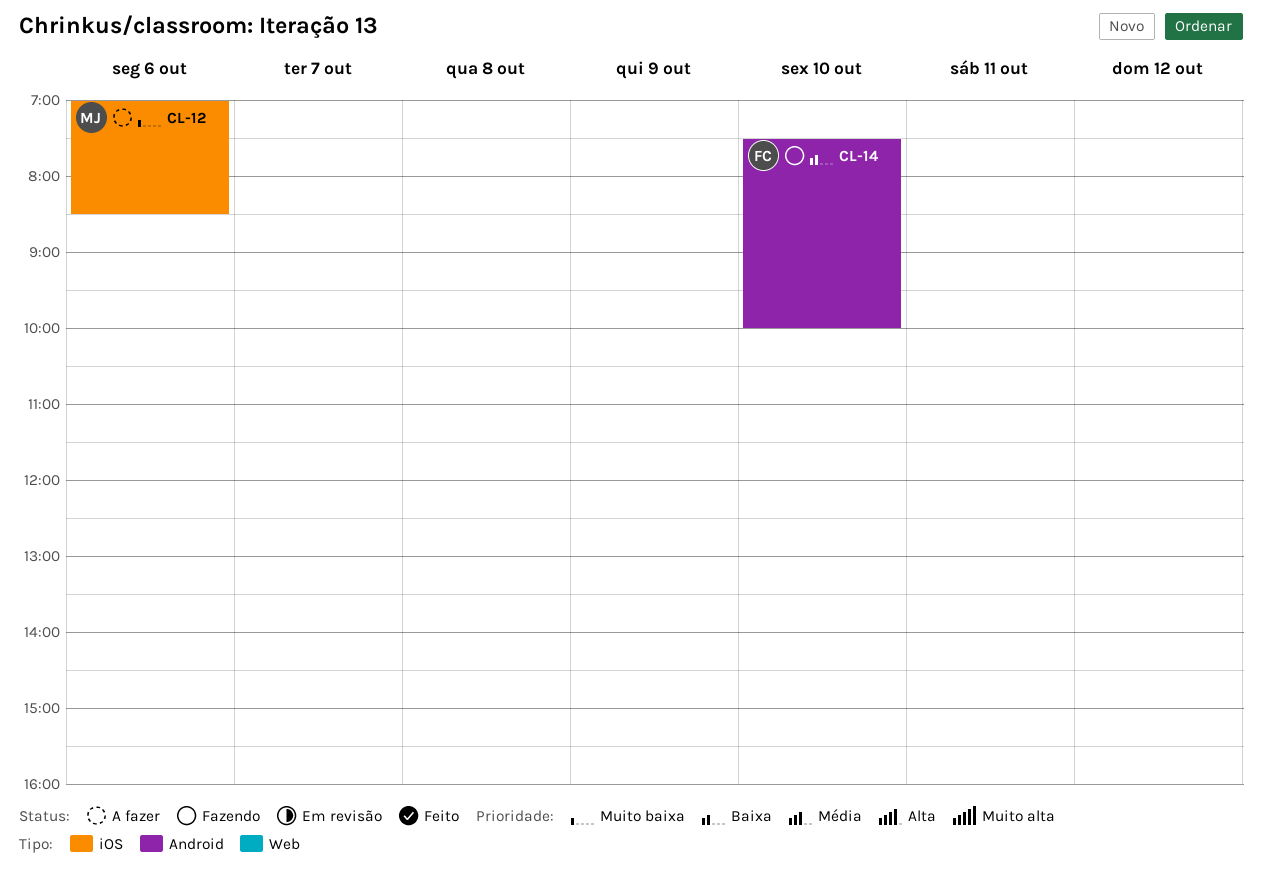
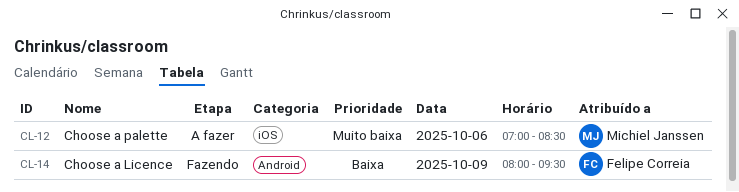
CL-14, day: Oct 10 -> Oct 9
CL-14, begins: 07:30 -> 08:00
CL-14, ends: 10:00 -> 09:30

